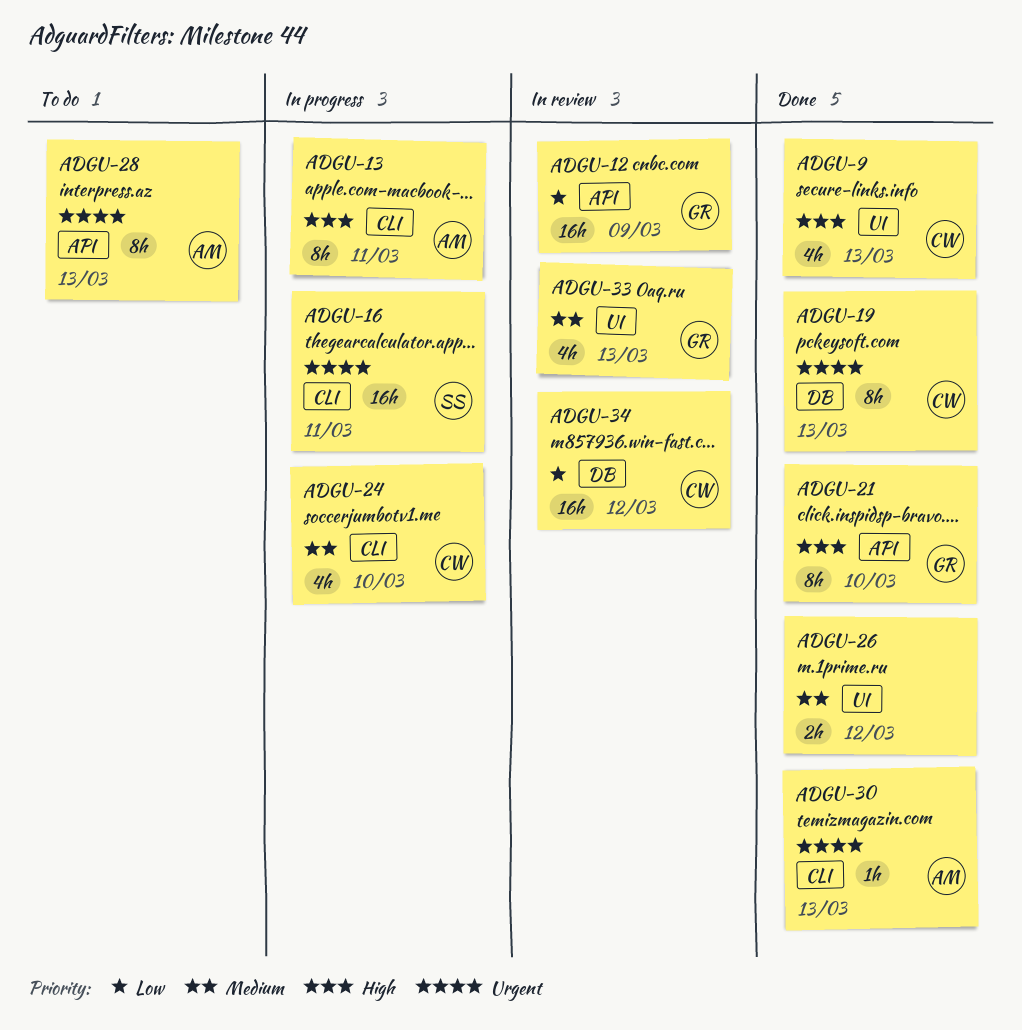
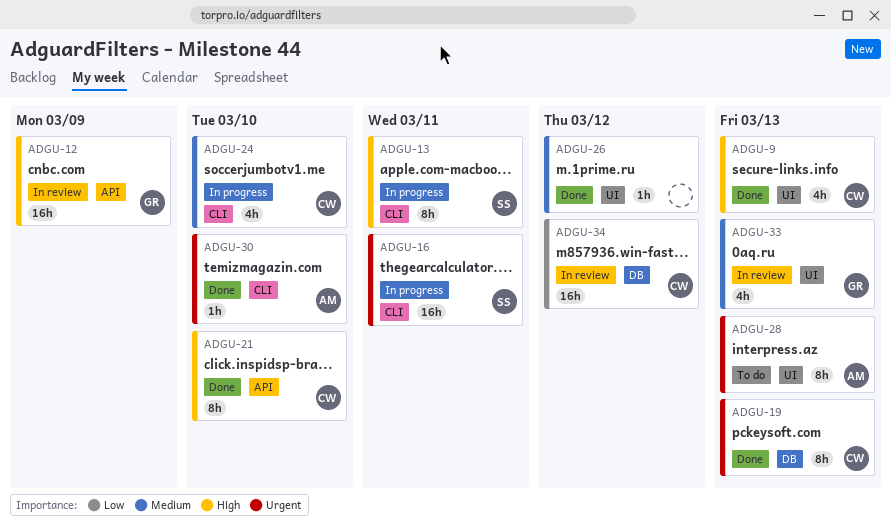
ADGU-12, priority: Low -> High
ADGU-13, owner: AM -> SS
ADGU-21, owner: GR -> CW
ADGU-26, estimate: 2h -> 1h
ADGU-28, label: API -> UI
ADGU-30, due: Mar 13 -> Mar 10

